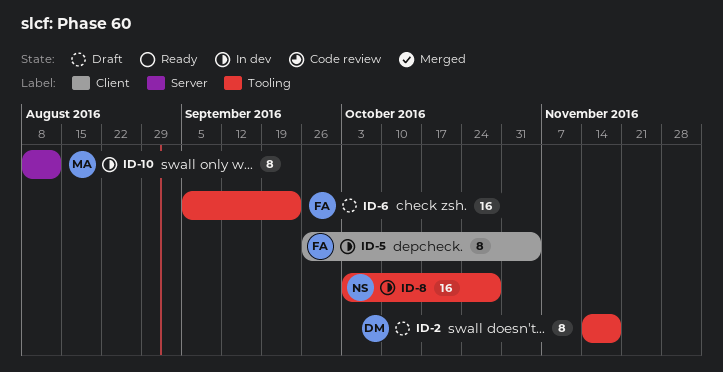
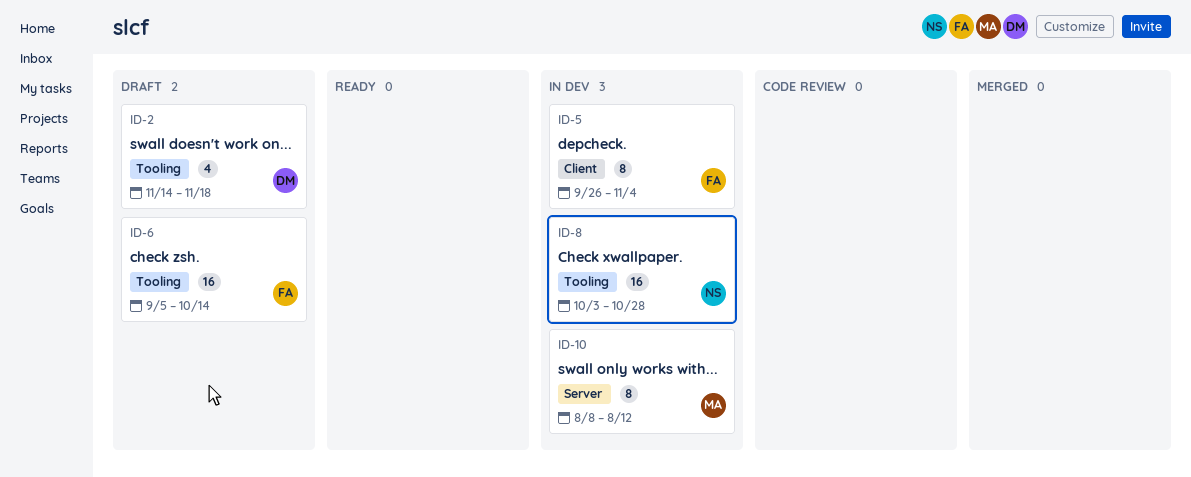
ID-2, estimate: 8 -> 4
ID-6, due: Sep 23 -> Oct 14

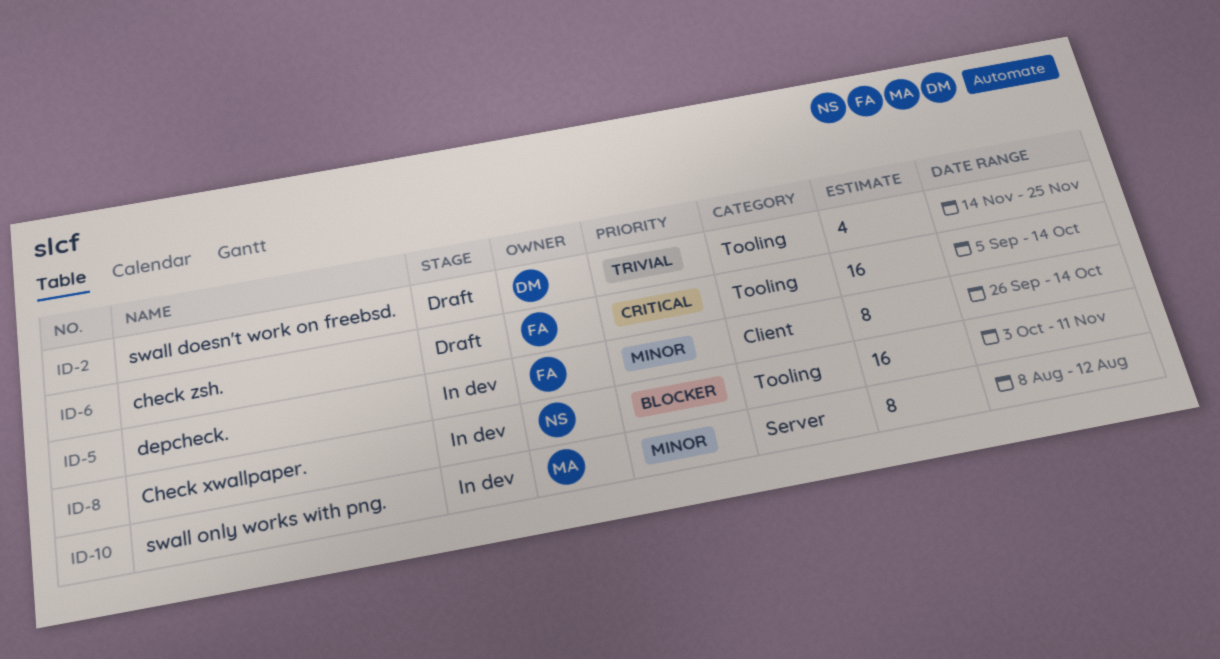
ID-2, due: Nov 18 -> Nov 25
ID-5, due: Nov 4 -> Oct 14
ID-8, due: Oct 28 -> Nov 11

